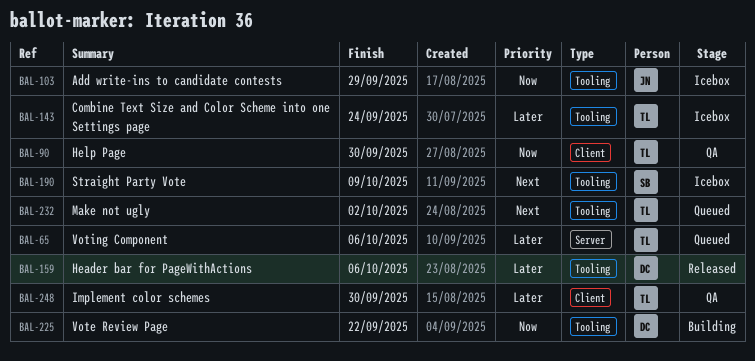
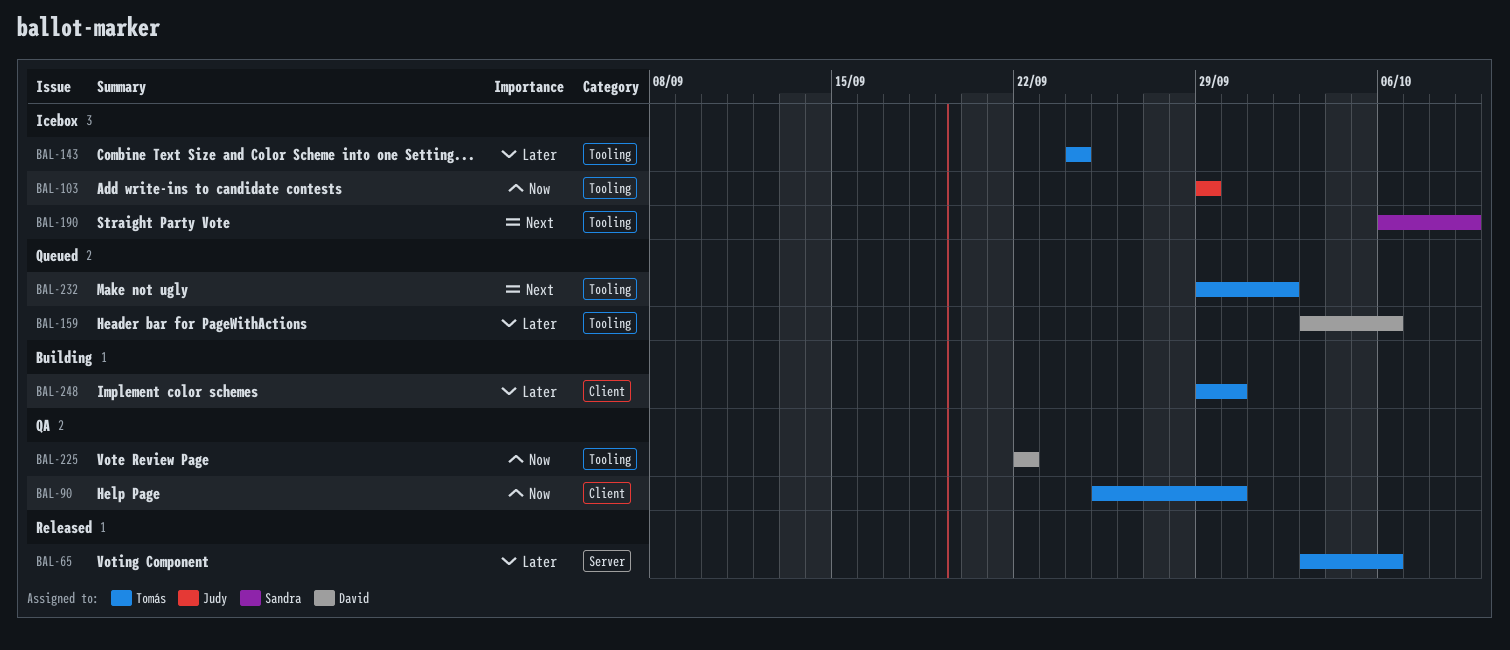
BAL-65, status: Queued -> Released
BAL-159, status: Released -> Queued
BAL-225, status: Building -> QA
BAL-248, status: QA -> Building

